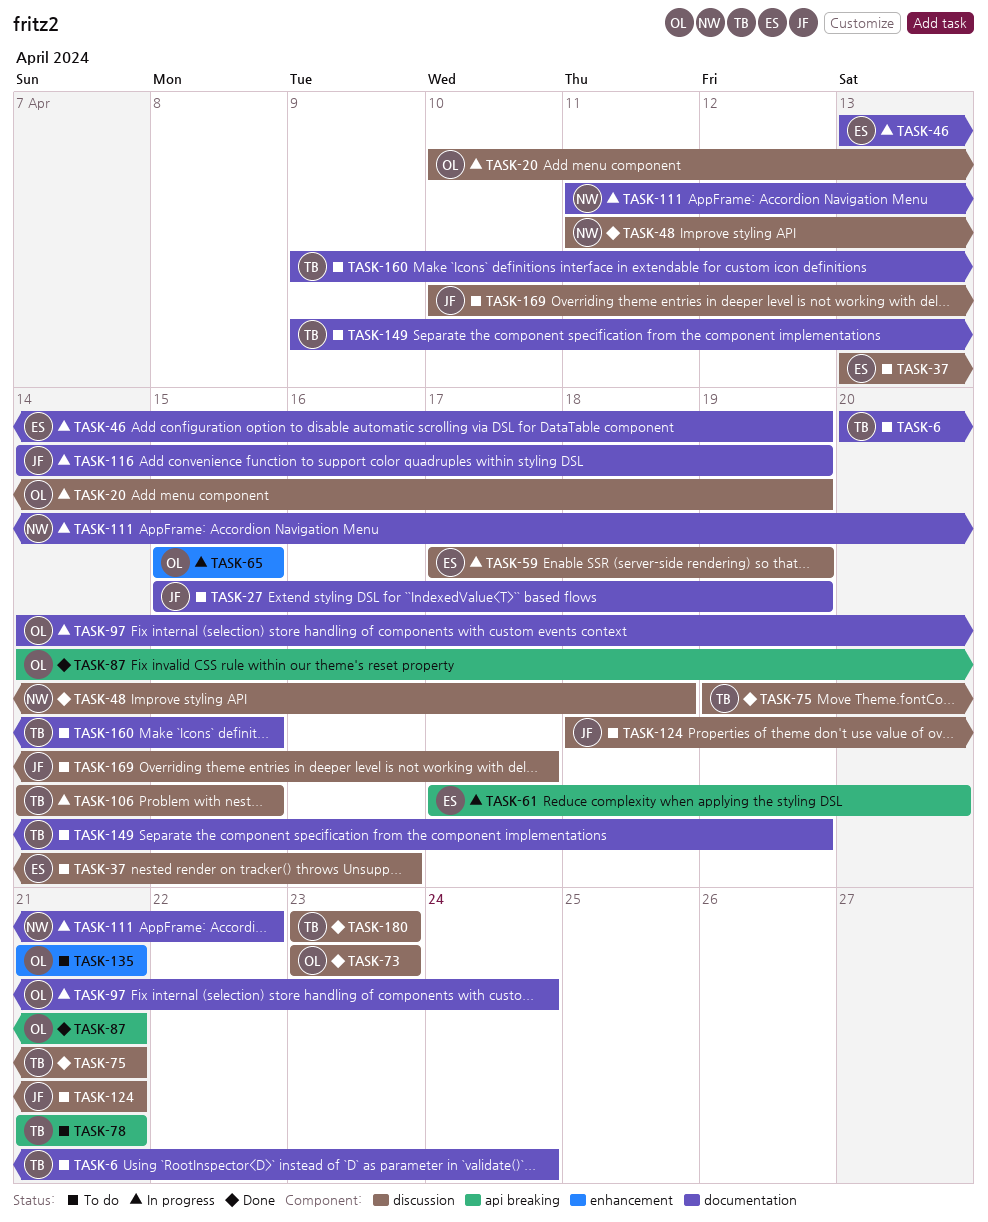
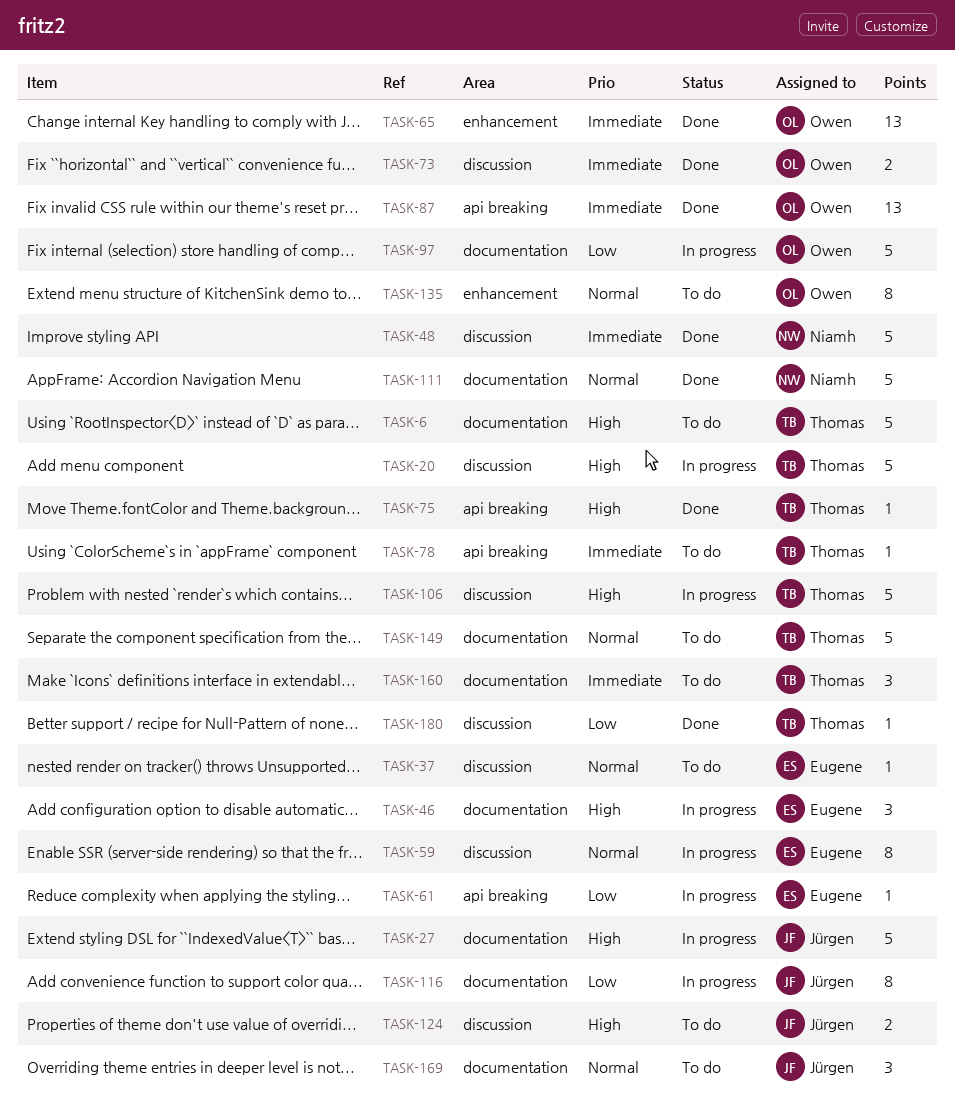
TASK-20, owner: Owen -> Thomas
TASK-27, status: To do -> In progress
TASK-65, status: In progress -> Done
TASK-75, label: discussion -> api breaking
TASK-111, status: In progress -> Done
TASK-169, label: discussion -> documentation

